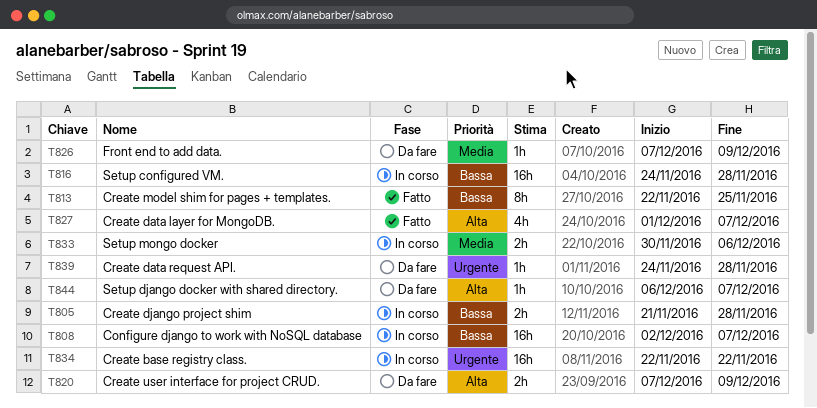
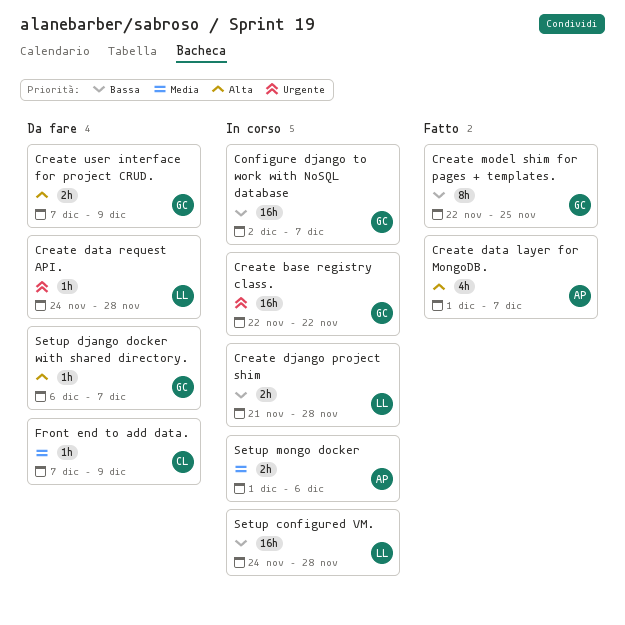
Setup mongo docker, start: Nov 30 -> Dec 1

